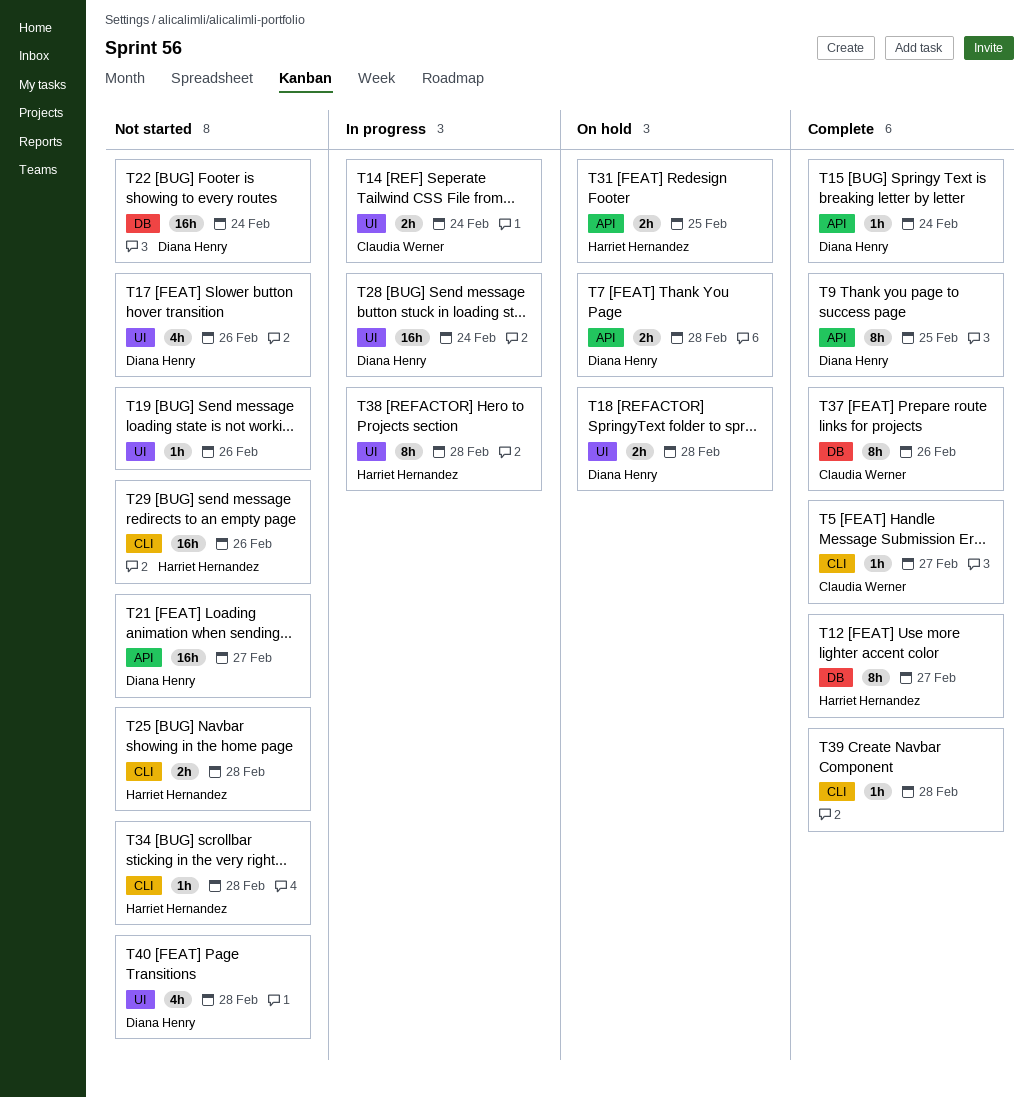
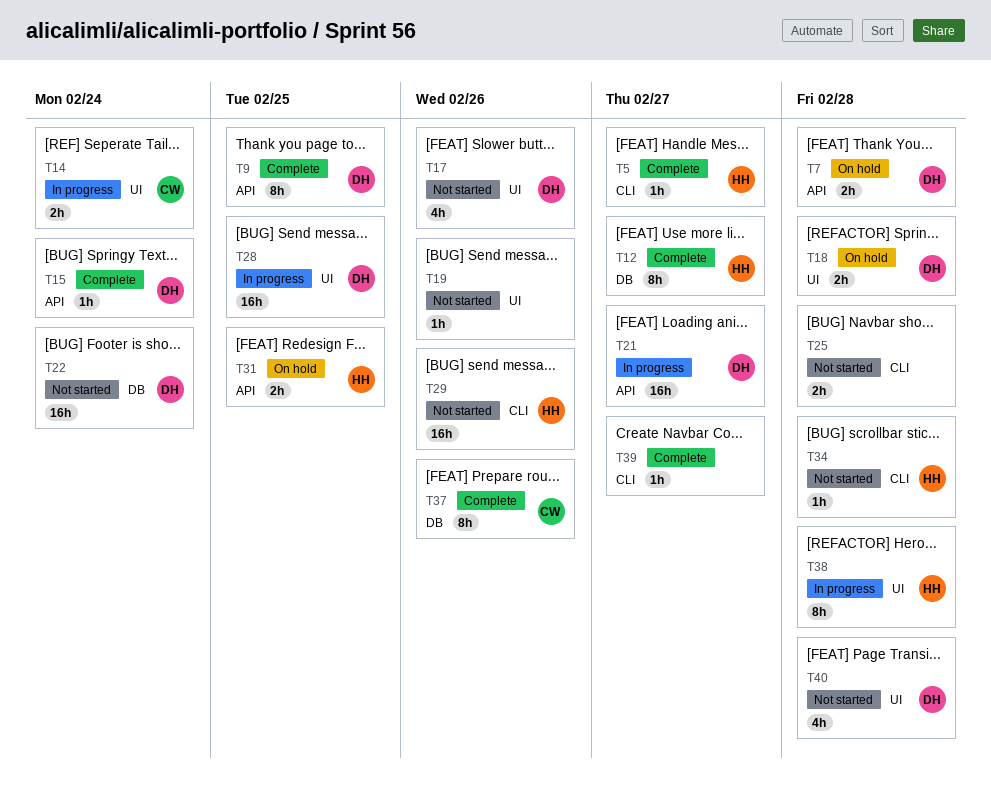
T5, owner: Claudia Werner -> Harriet Hernandez
T21, status: Not started -> In progress
T25, owner: Harriet Hernandez -> none
T28, due: Feb 24 -> Feb 25
T39, due: Feb 28 -> Feb 27

